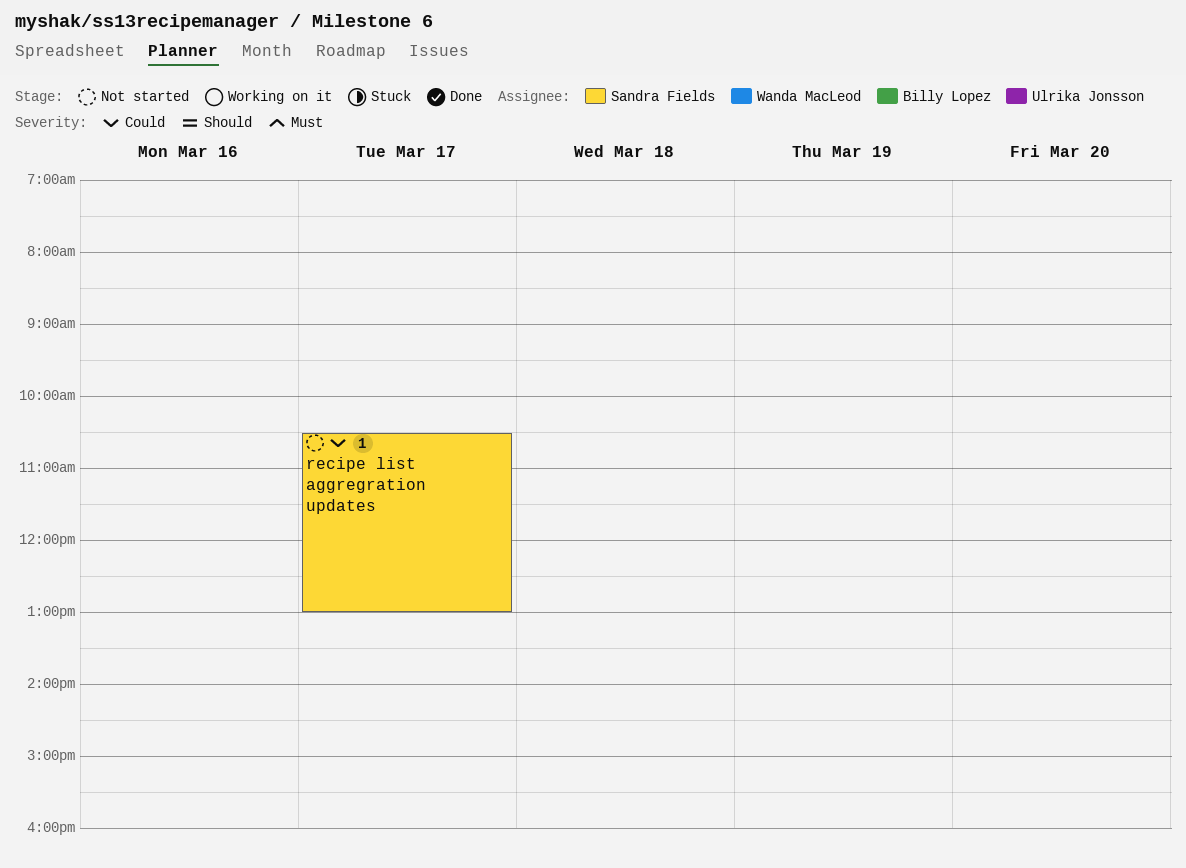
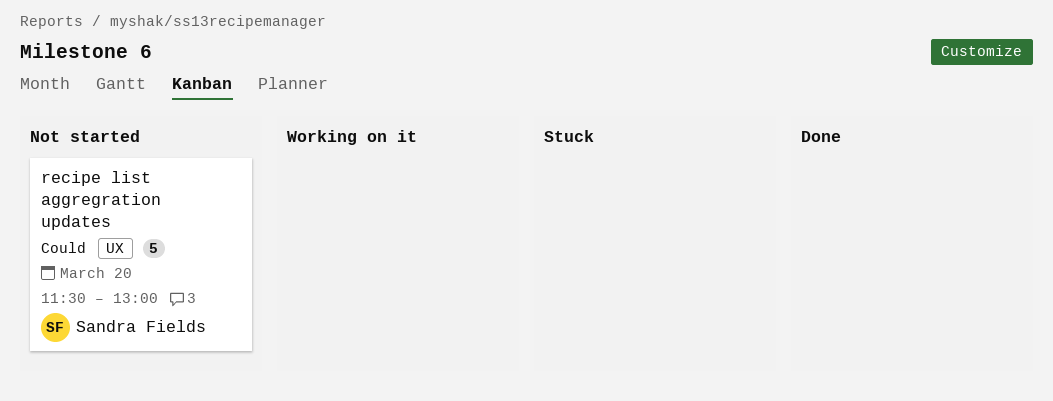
recipe list aggregration updates, estimate: 1 -> 5
recipe list aggregration updates, day: Mar 17 -> Mar 20
recipe list aggregration updates, begins: 10:30 -> 11:30

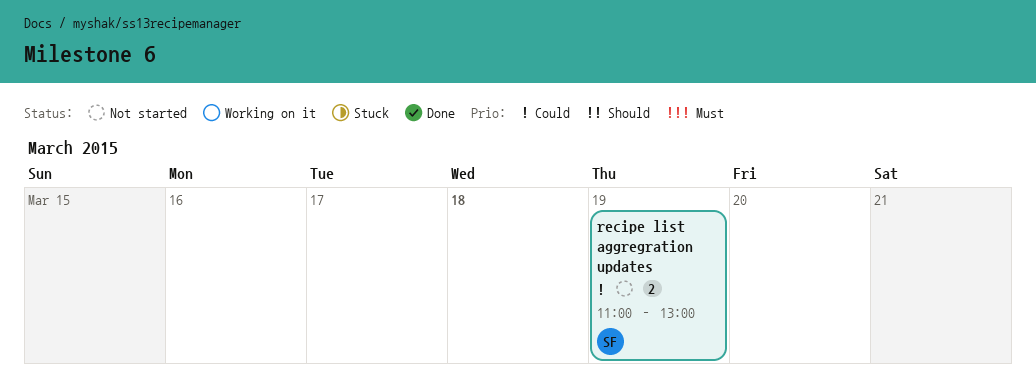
recipe list aggregration updates, estimate: 5 -> 2
recipe list aggregration updates, day: Mar 20 -> Mar 19
recipe list aggregration updates, begins: 11:30 -> 11:00

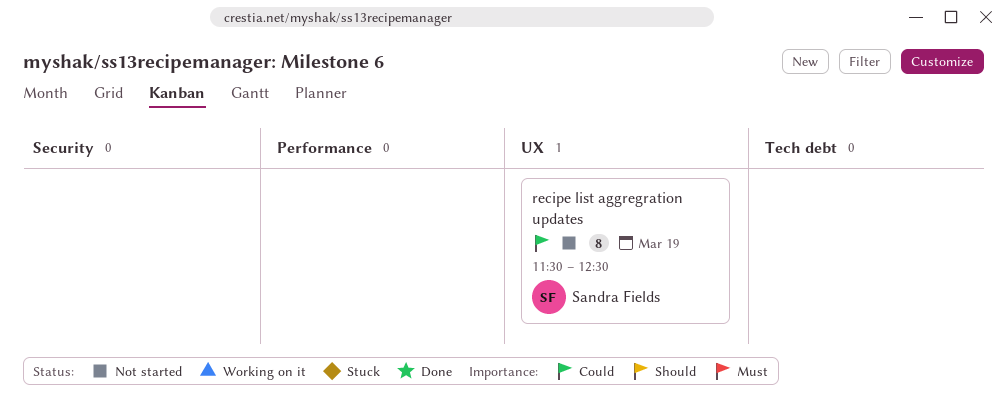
recipe list aggregration updates, estimate: 2 -> 8
recipe list aggregration updates, begins: 11:00 -> 11:30
recipe list aggregration updates, ends: 13:00 -> 12:30

